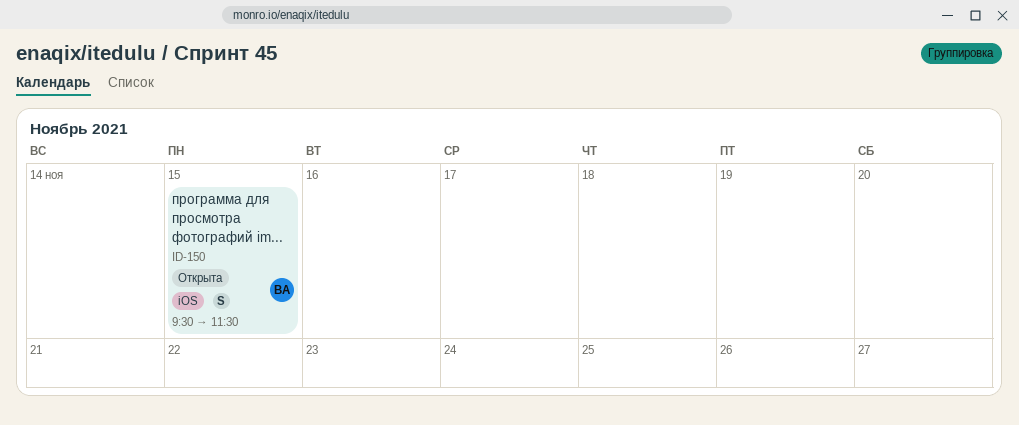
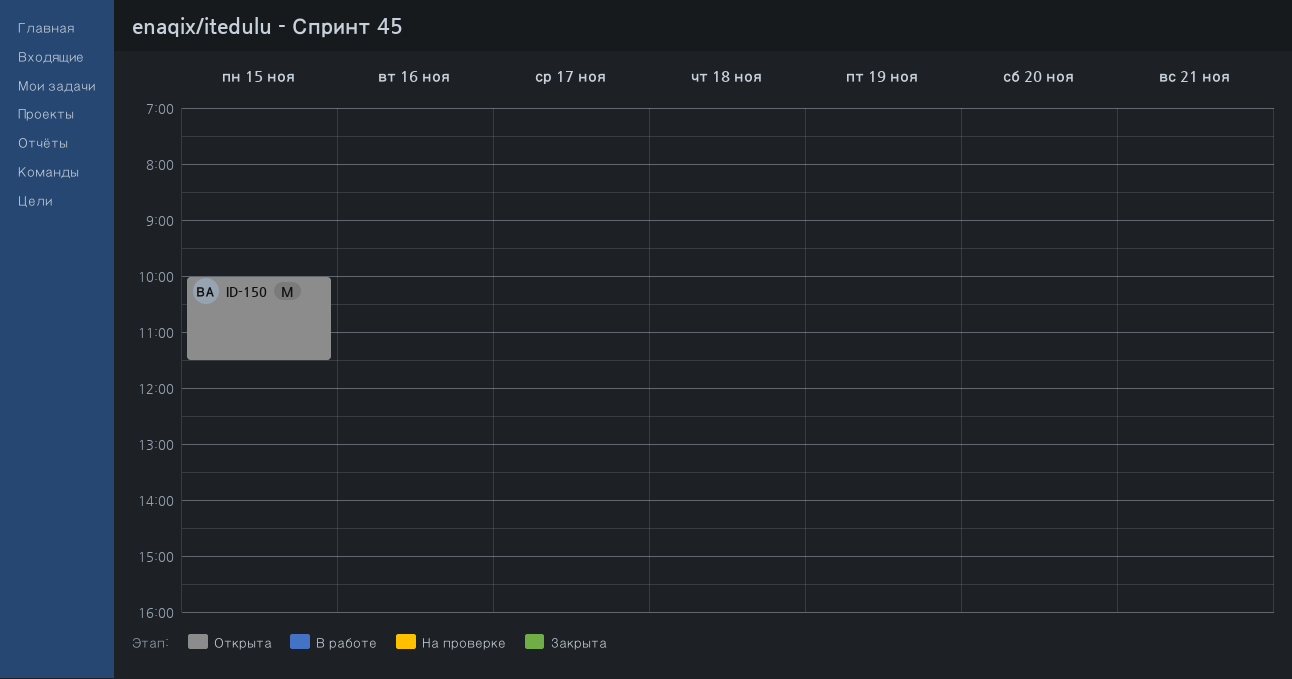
ID-150, estimate: S -> M
ID-150, begins: 09:30 -> 10:00

